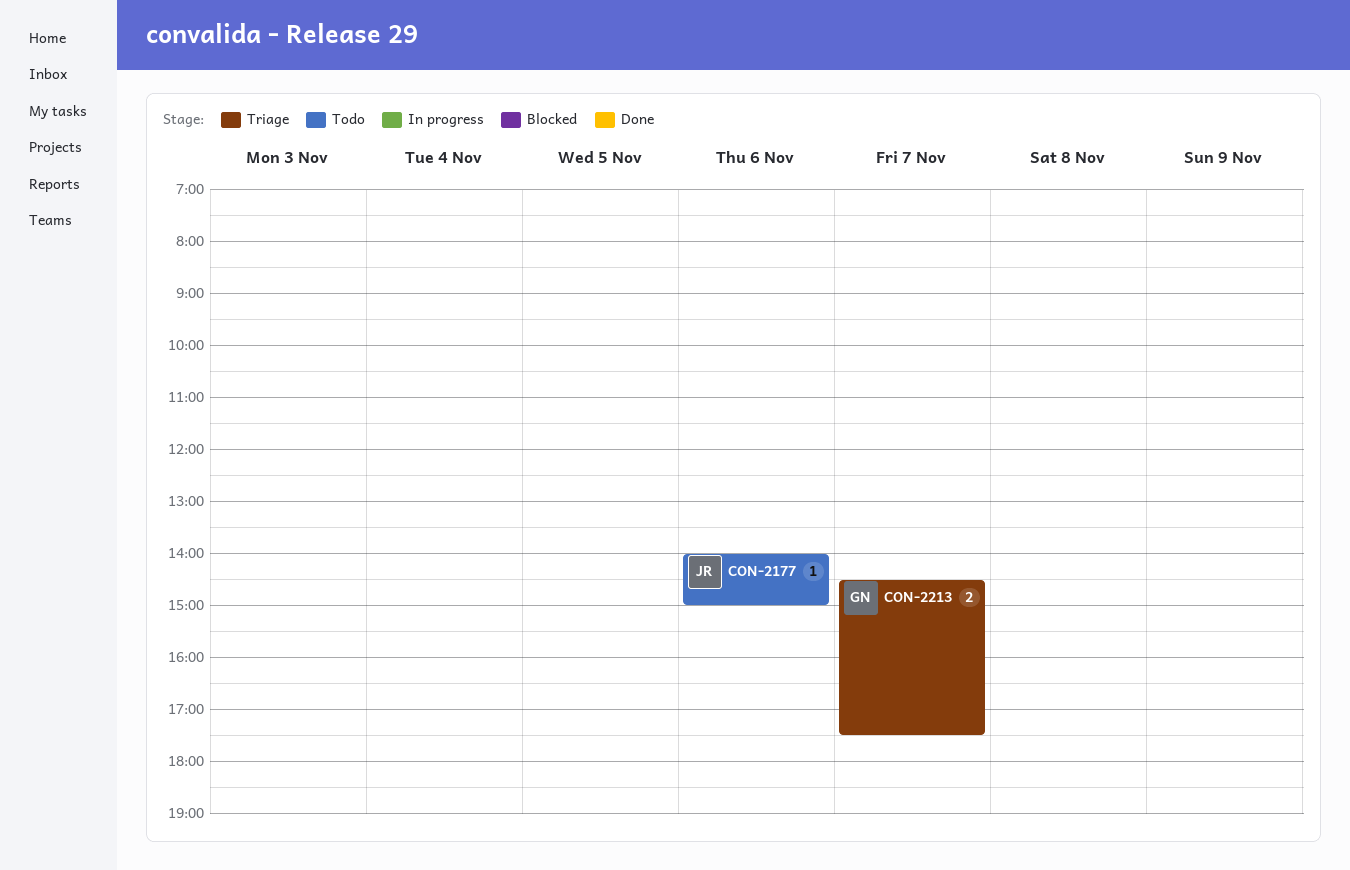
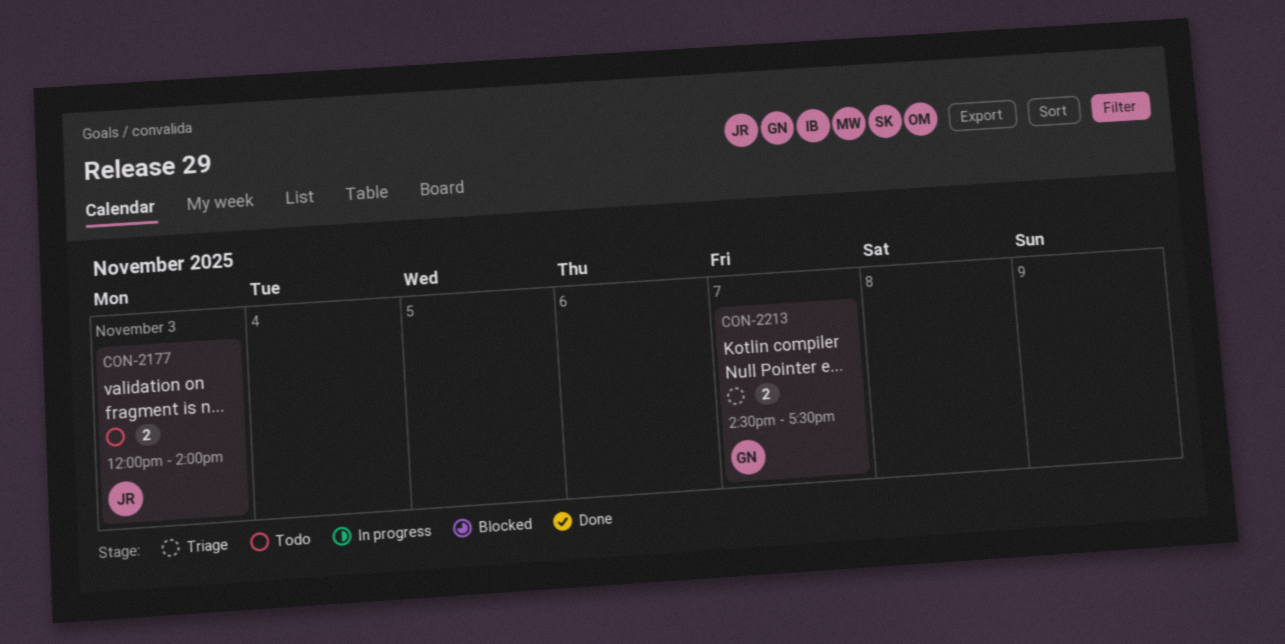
CON-2177, estimate: 1 -> 2
CON-2177, day: Nov 6 -> Nov 3
CON-2177, begins: 14:00 -> 12:00
CON-2177, ends: 15:00 -> 14:00

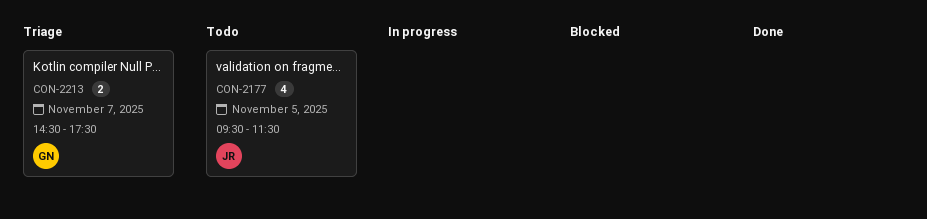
CON-2177, estimate: 2 -> 4
CON-2177, day: Nov 3 -> Nov 5
CON-2177, begins: 12:00 -> 09:30
CON-2177, ends: 14:00 -> 11:30

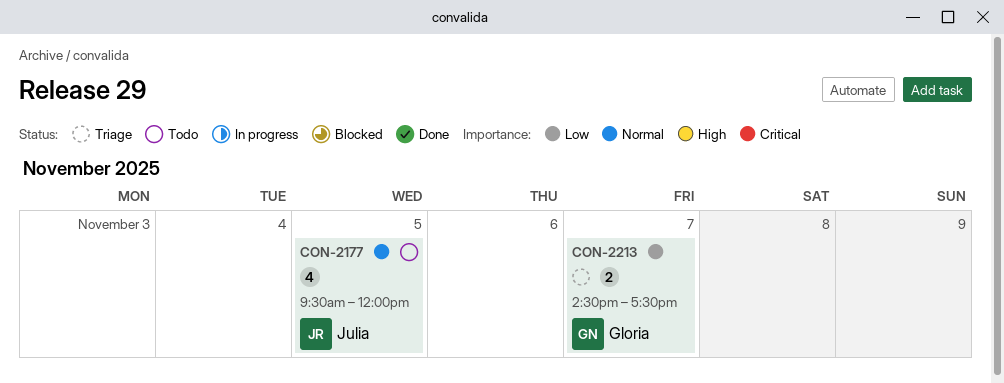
CON-2177, ends: 11:30 -> 12:00

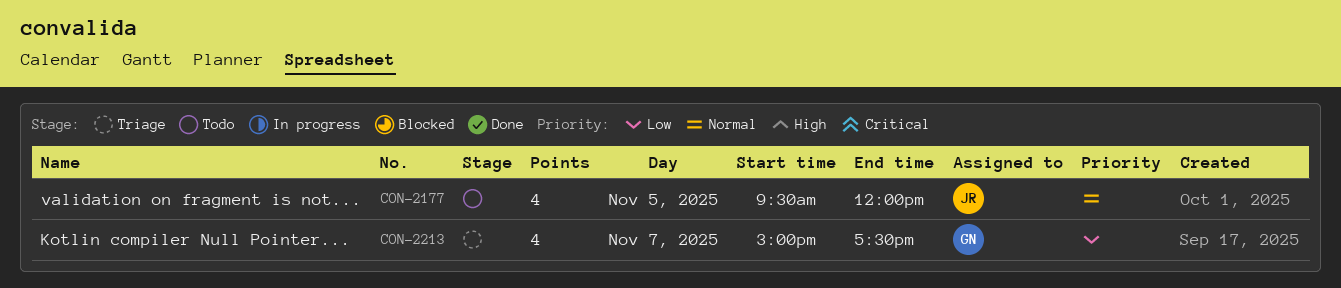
CON-2213, estimate: 2 -> 4
CON-2213, begins: 14:30 -> 15:00

